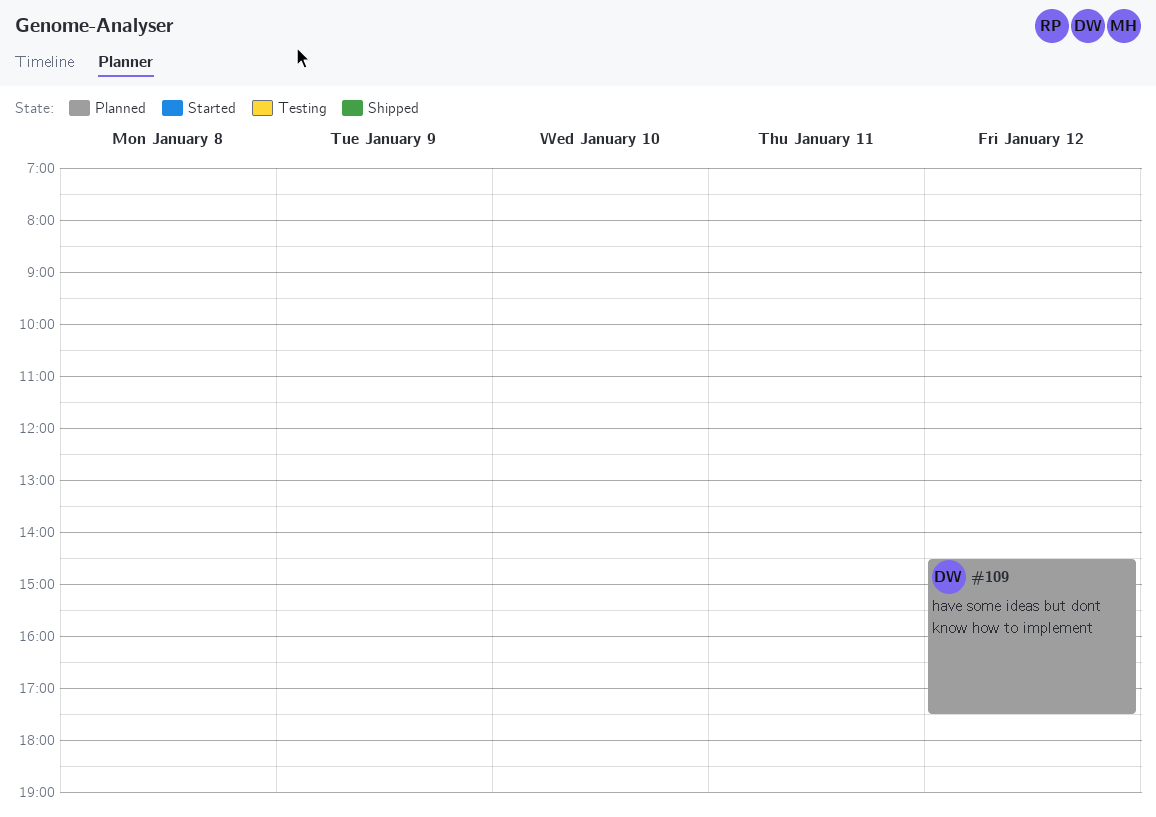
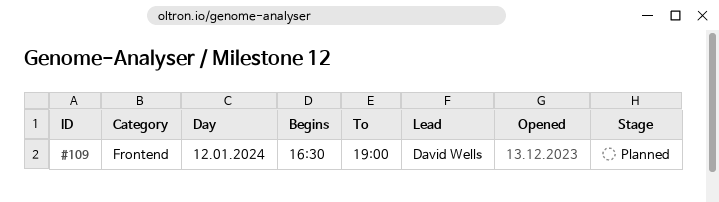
#109, begins: 14:30 -> 16:30
#109, ends: 17:30 -> 19:00

